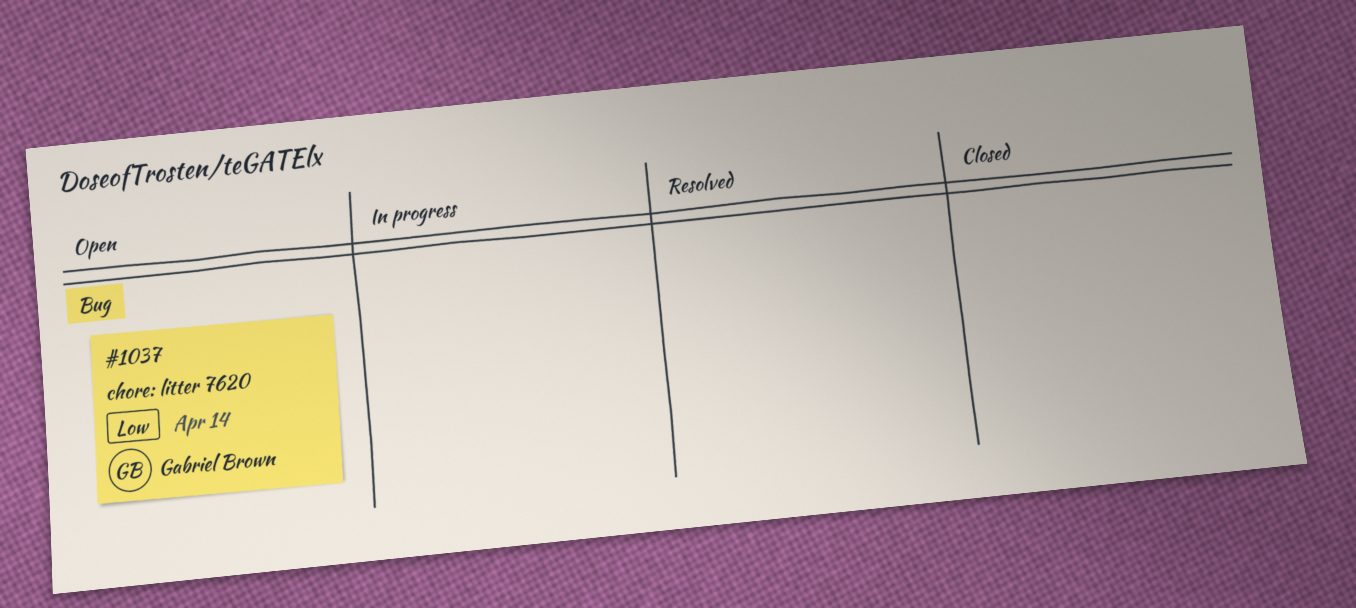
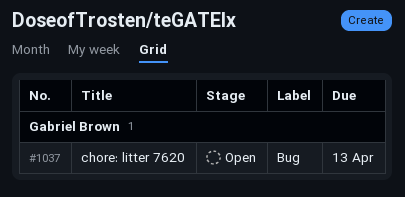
#1037, due: Apr 14 -> Apr 13

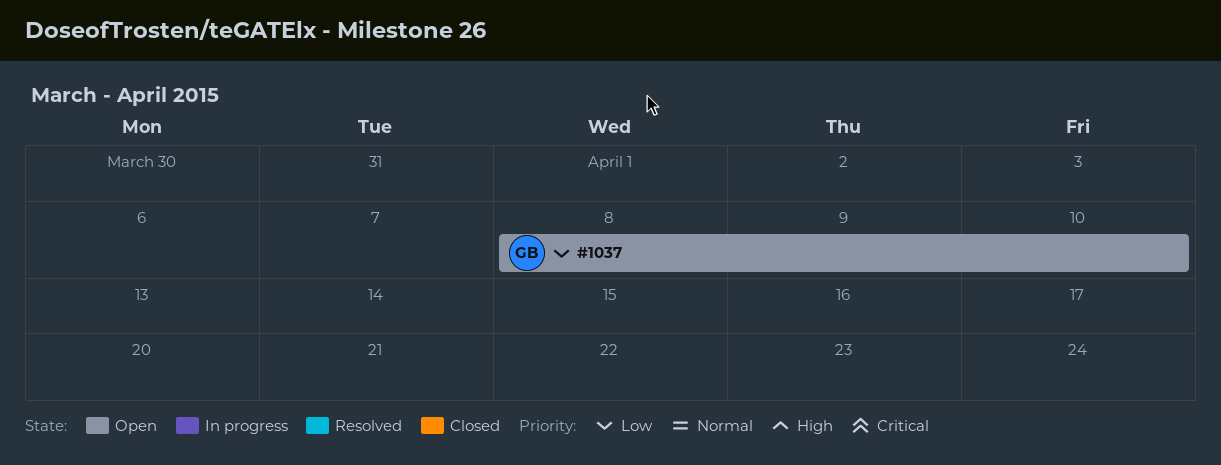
#1037, due: Apr 13 -> Apr 10

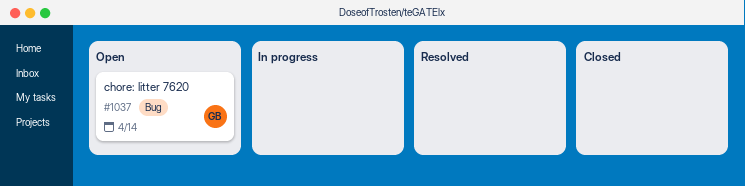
#1037, due: Apr 10 -> Apr 14

